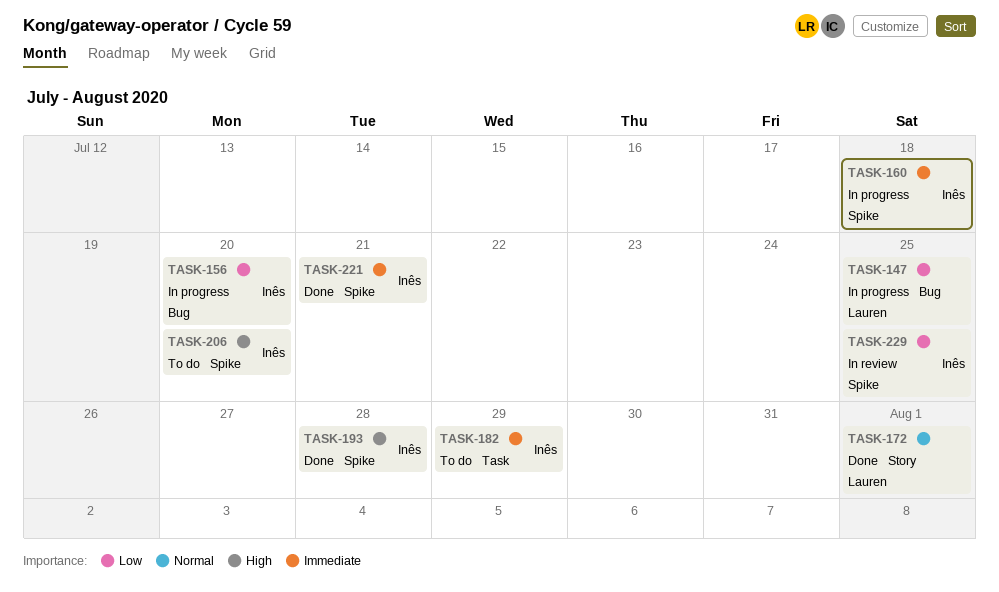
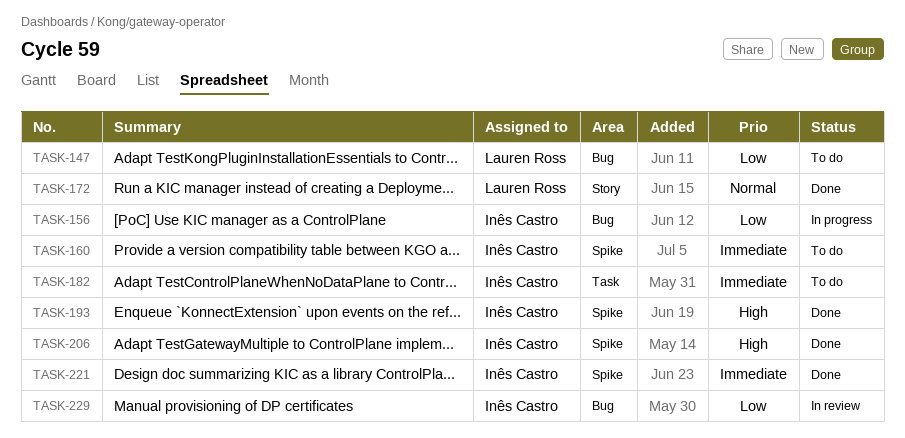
TASK-147, status: In progress -> To do
TASK-160, status: In progress -> To do
TASK-206, status: To do -> Done
TASK-229, label: Spike -> Bug

